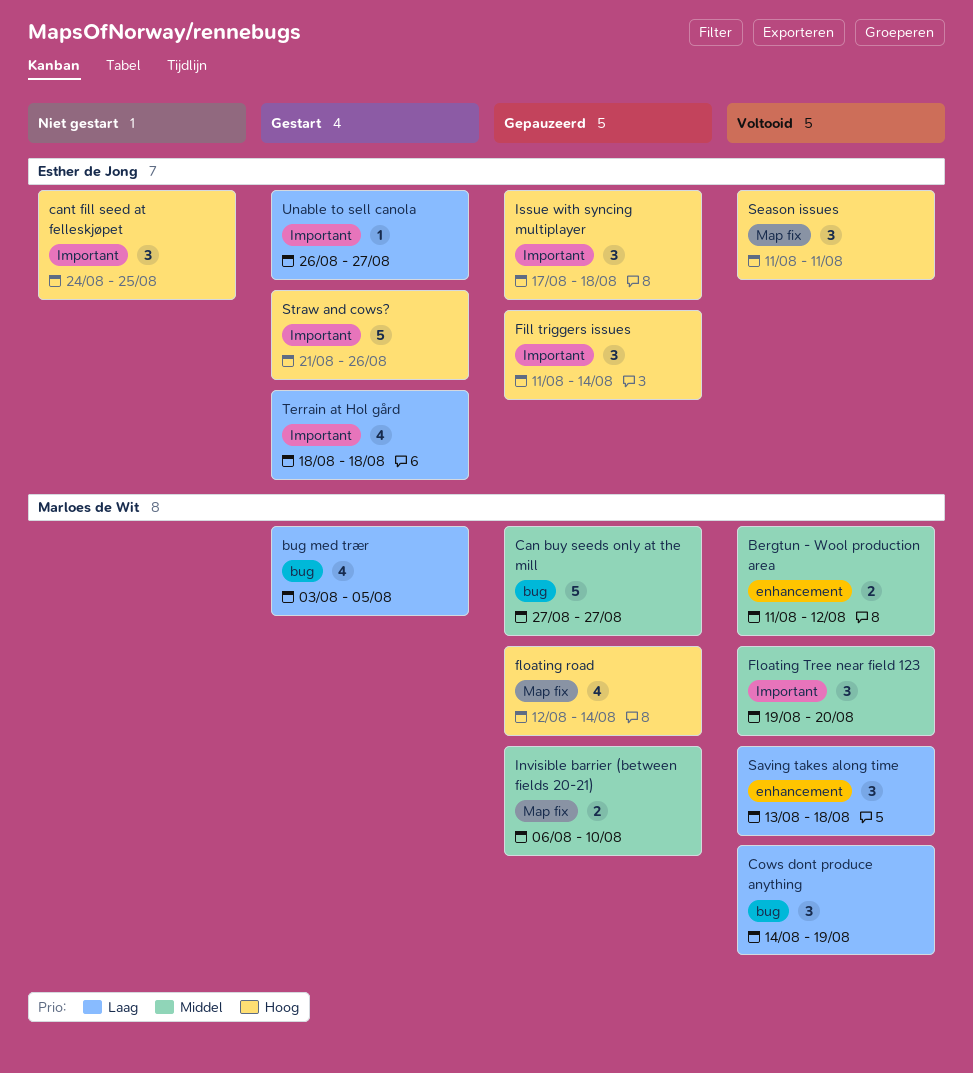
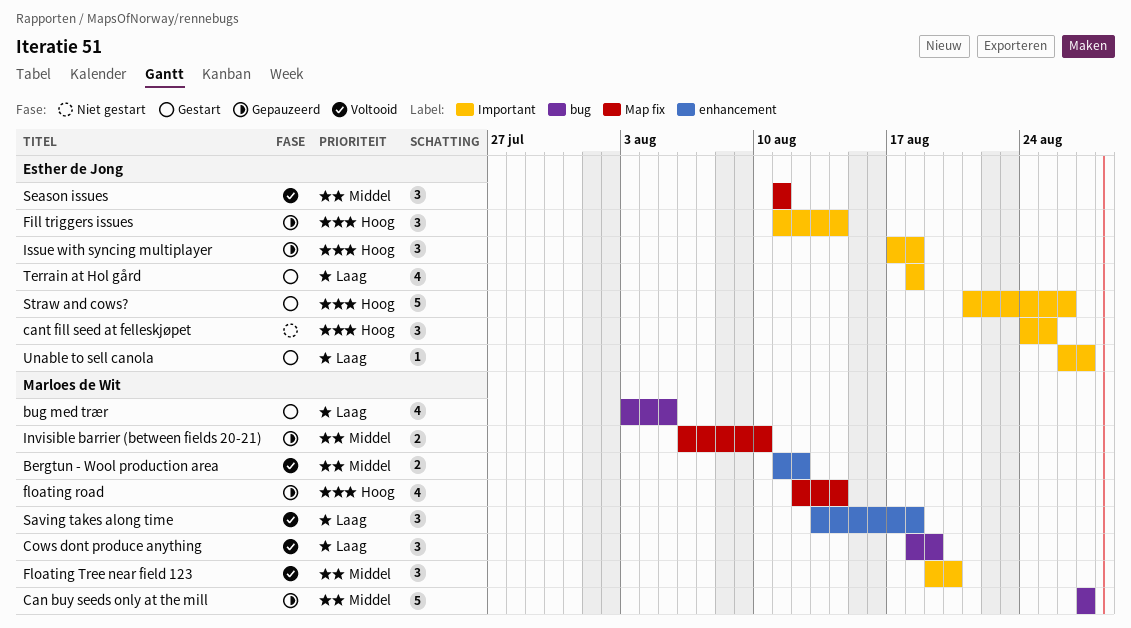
Cows dont produce anything, start: Aug 14 -> Aug 18
Season issues, priority: Hoog -> Middel

